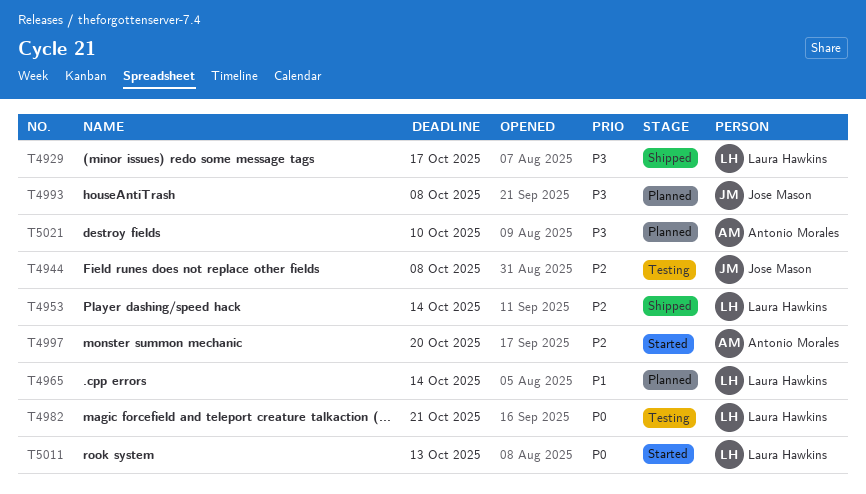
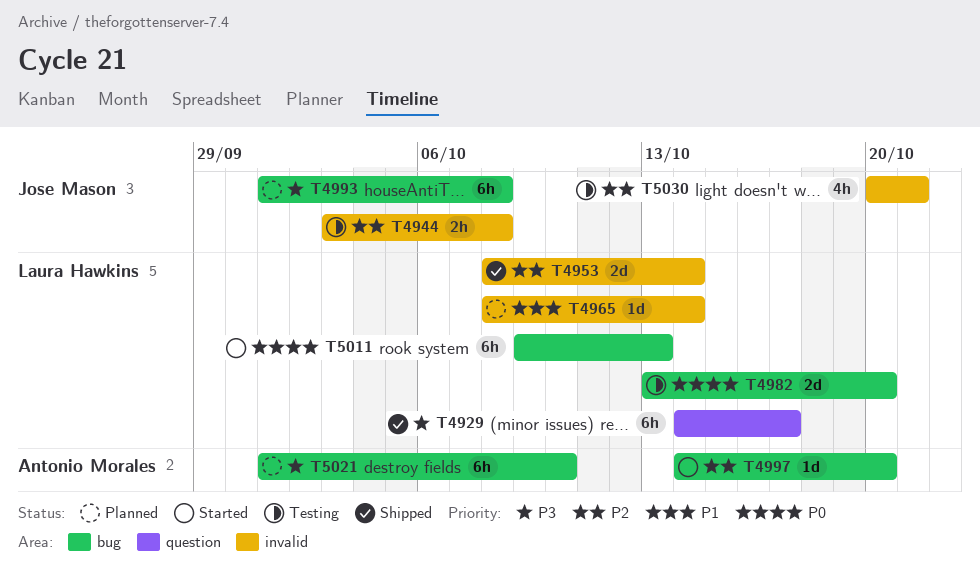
T4982, due: Oct 21 -> Oct 20
T5030: none -> present

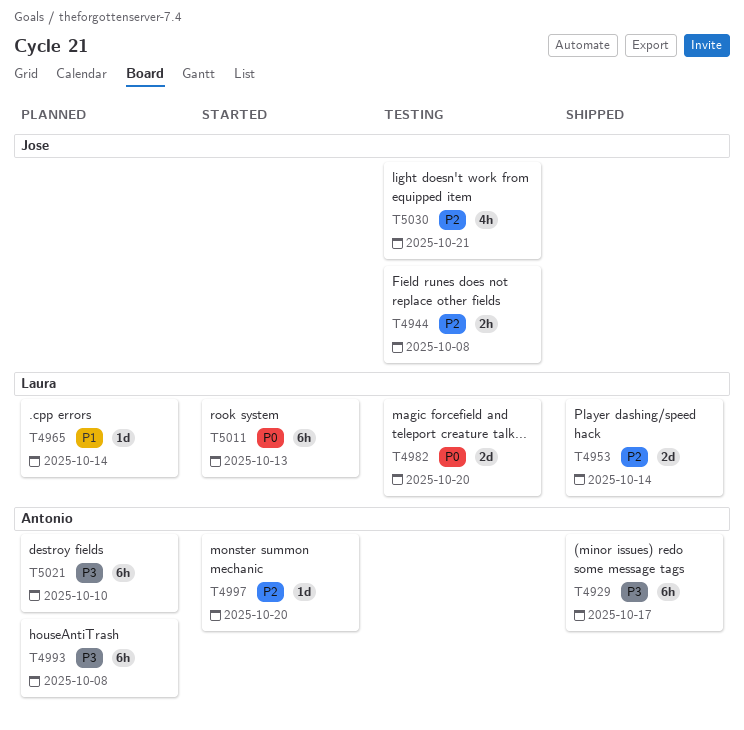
T4929, owner: Laura Hawkins -> Antonio Morales
T4993, owner: Jose Mason -> Antonio Morales

